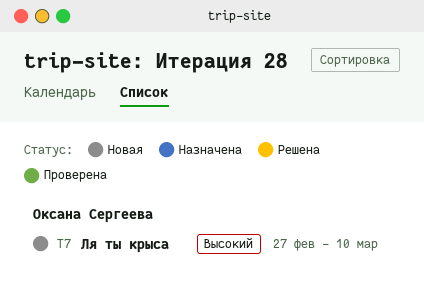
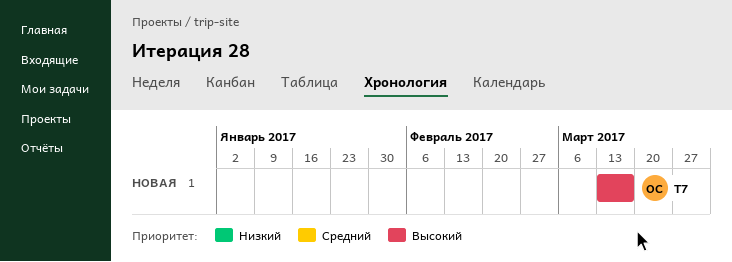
T7, start: Feb 27 -> Mar 13
T7, due: Mar 10 -> Mar 17

